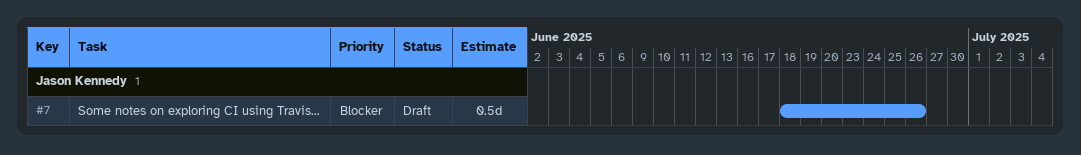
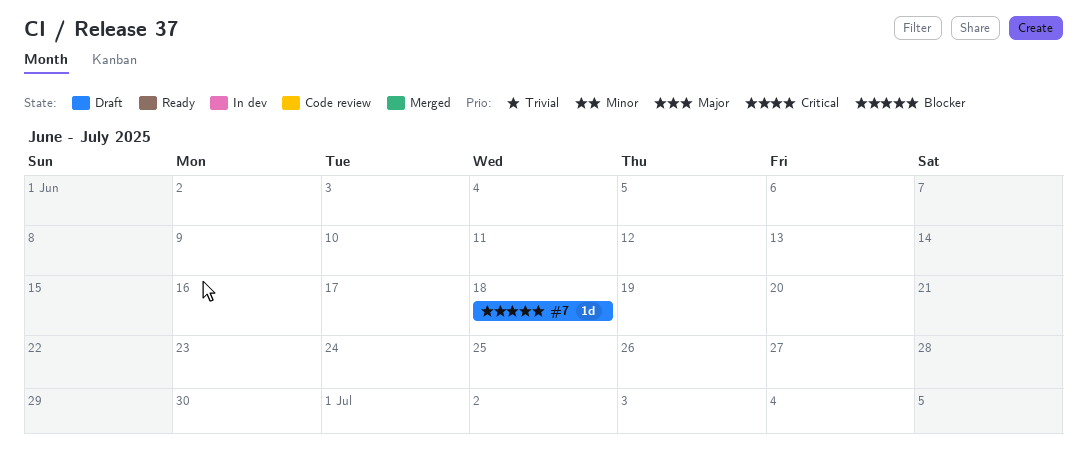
#7, estimate: 0.5d -> 1d
#7, due: Jun 26 -> Jun 18

